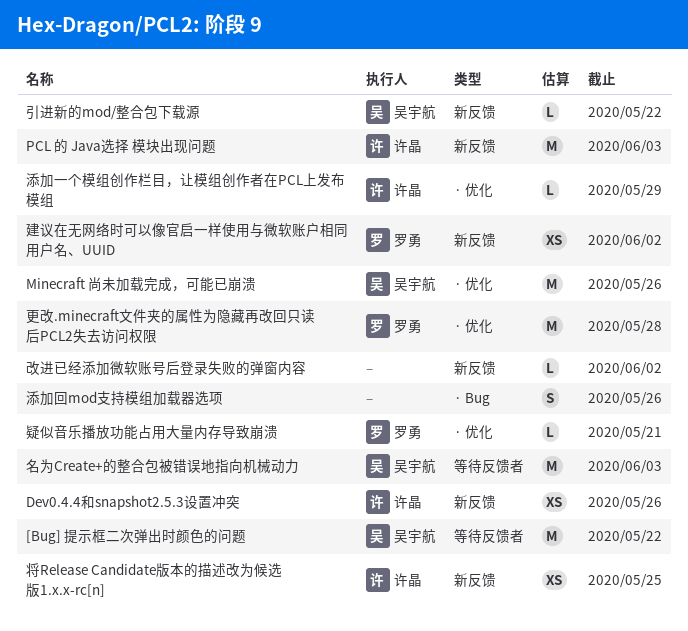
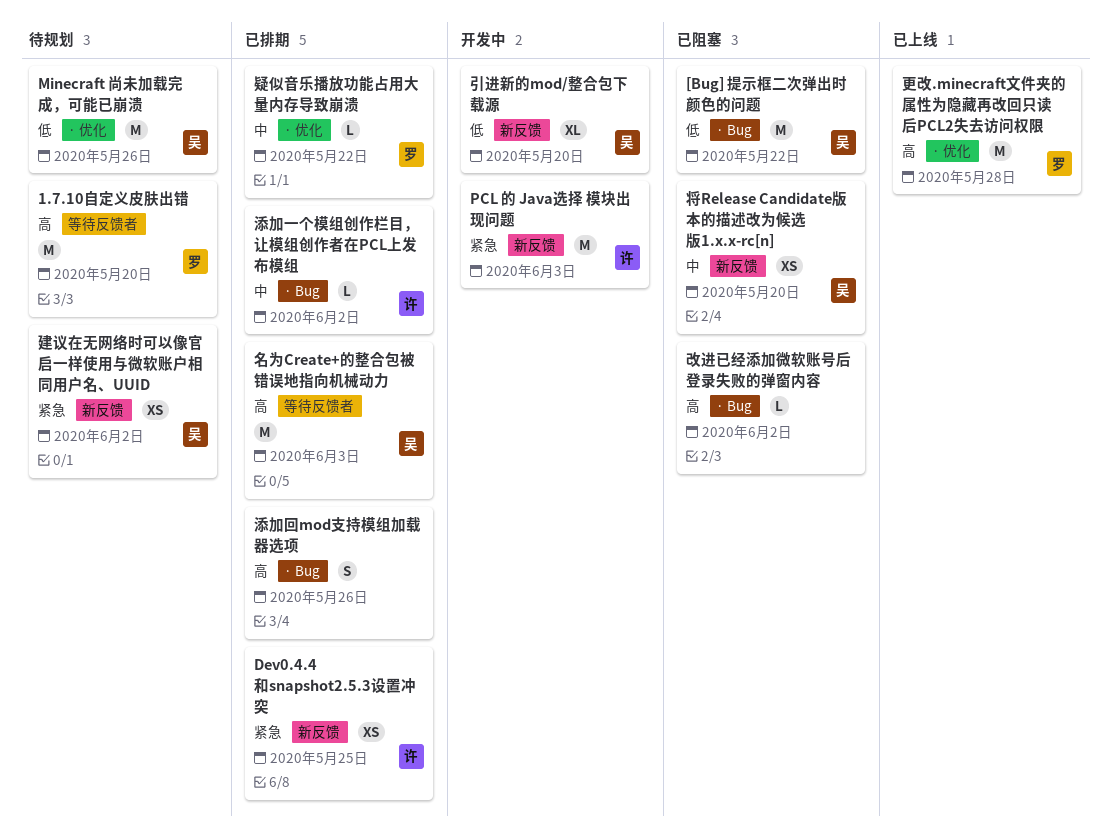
1.7.10自定义皮肤出错: none -> present
[Bug] 提示框二次弹出时颜色的问题, label: 等待反馈者 -> · Bug
Dev0.4.4和snapshot2.5.3设置冲突, due: May 26 -> May 25
将Release Candidate版本的描述改为候选版1.x.x-rc[n], owner: 许晶 -> 吴宇航
将Release Candidate版本的描述改为候选版1.x.x-rc[n], due: May 25 -> May 20
建议在无网络时可以像官启一样使用与微软账户相同用户名、UUID, owner: 罗勇 -> 吴宇航
引进新的mod/整合包下载源, estimate: L -> XL
引进新的mod/整合包下载源, due: May 22 -> May 20
改进已经添加微软账号后登录失败的弹窗内容, label: 新反馈 -> · Bug
添加一个模组创作栏目，让模组创作者在PCL上发布模组, label: · 优化 -> · Bug
添加一个模组创作栏目，让模组创作者在PCL上发布模组, due: May 29 -> Jun 2
疑似音乐播放功能占用大量内存导致崩溃, due: May 21 -> May 22

